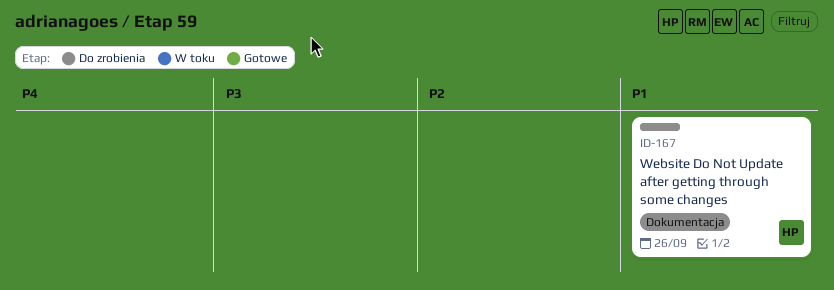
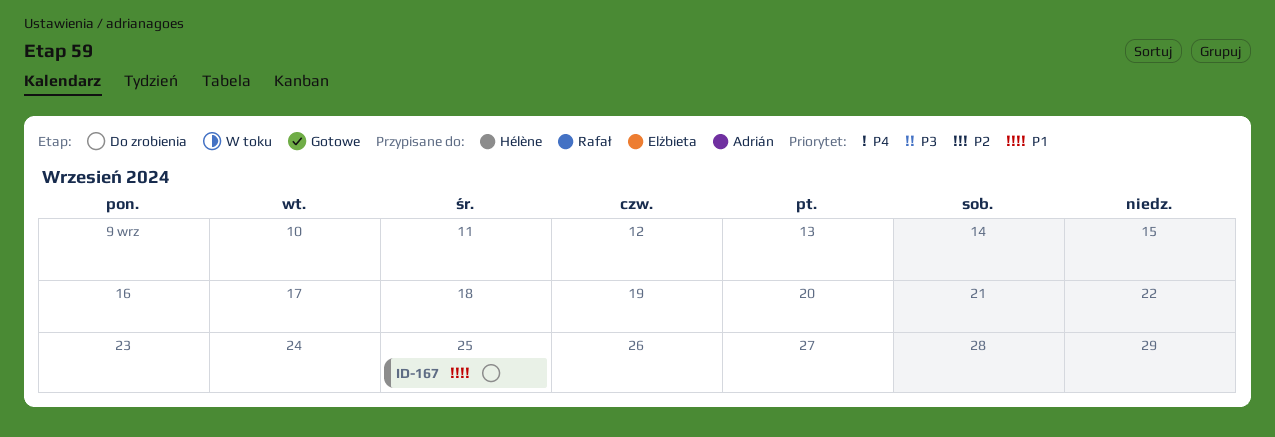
ID-167, due: Sep 26 -> Sep 25

